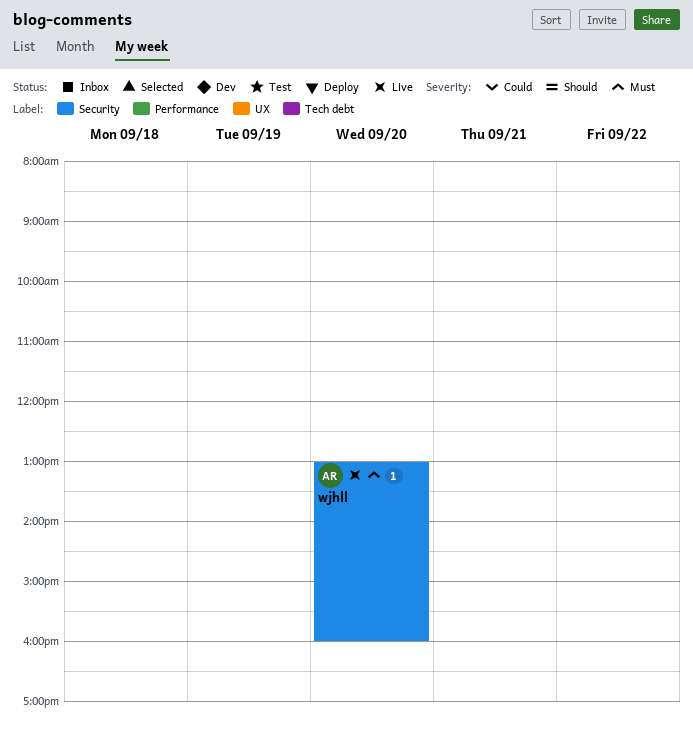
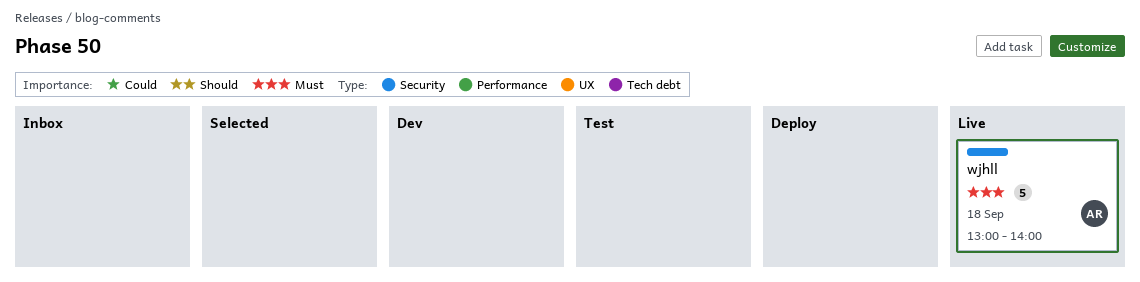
wjhll, estimate: 1 -> 5
wjhll, day: Sep 20 -> Sep 18
wjhll, ends: 16:00 -> 14:00

